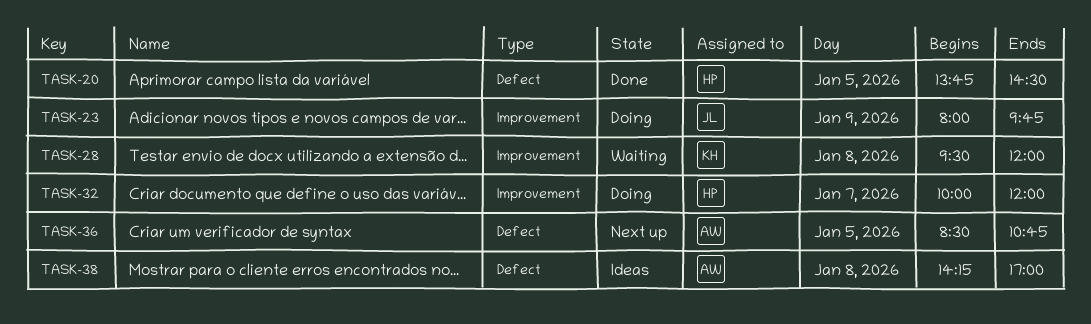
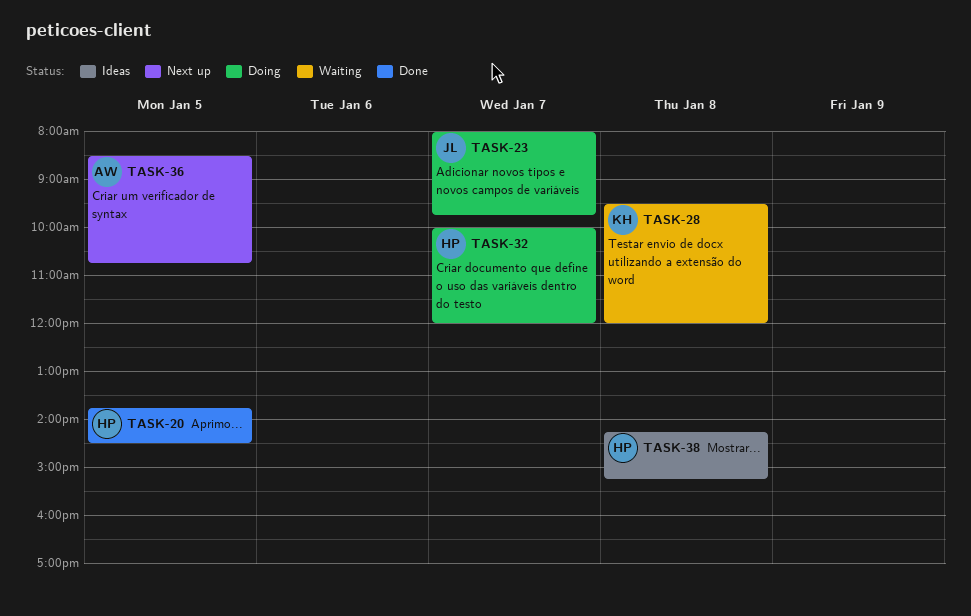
TASK-23, day: Jan 9 -> Jan 7
TASK-38, owner: AW -> HP
TASK-38, ends: 17:00 -> 15:15

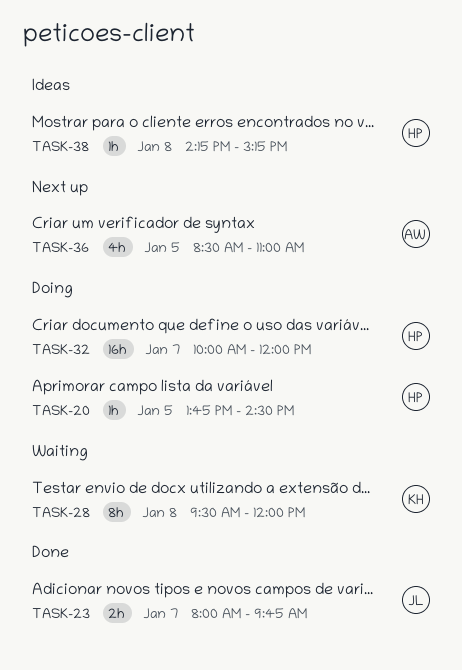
TASK-20, status: Done -> Doing
TASK-23, status: Doing -> Done
TASK-36, ends: 10:45 -> 11:00

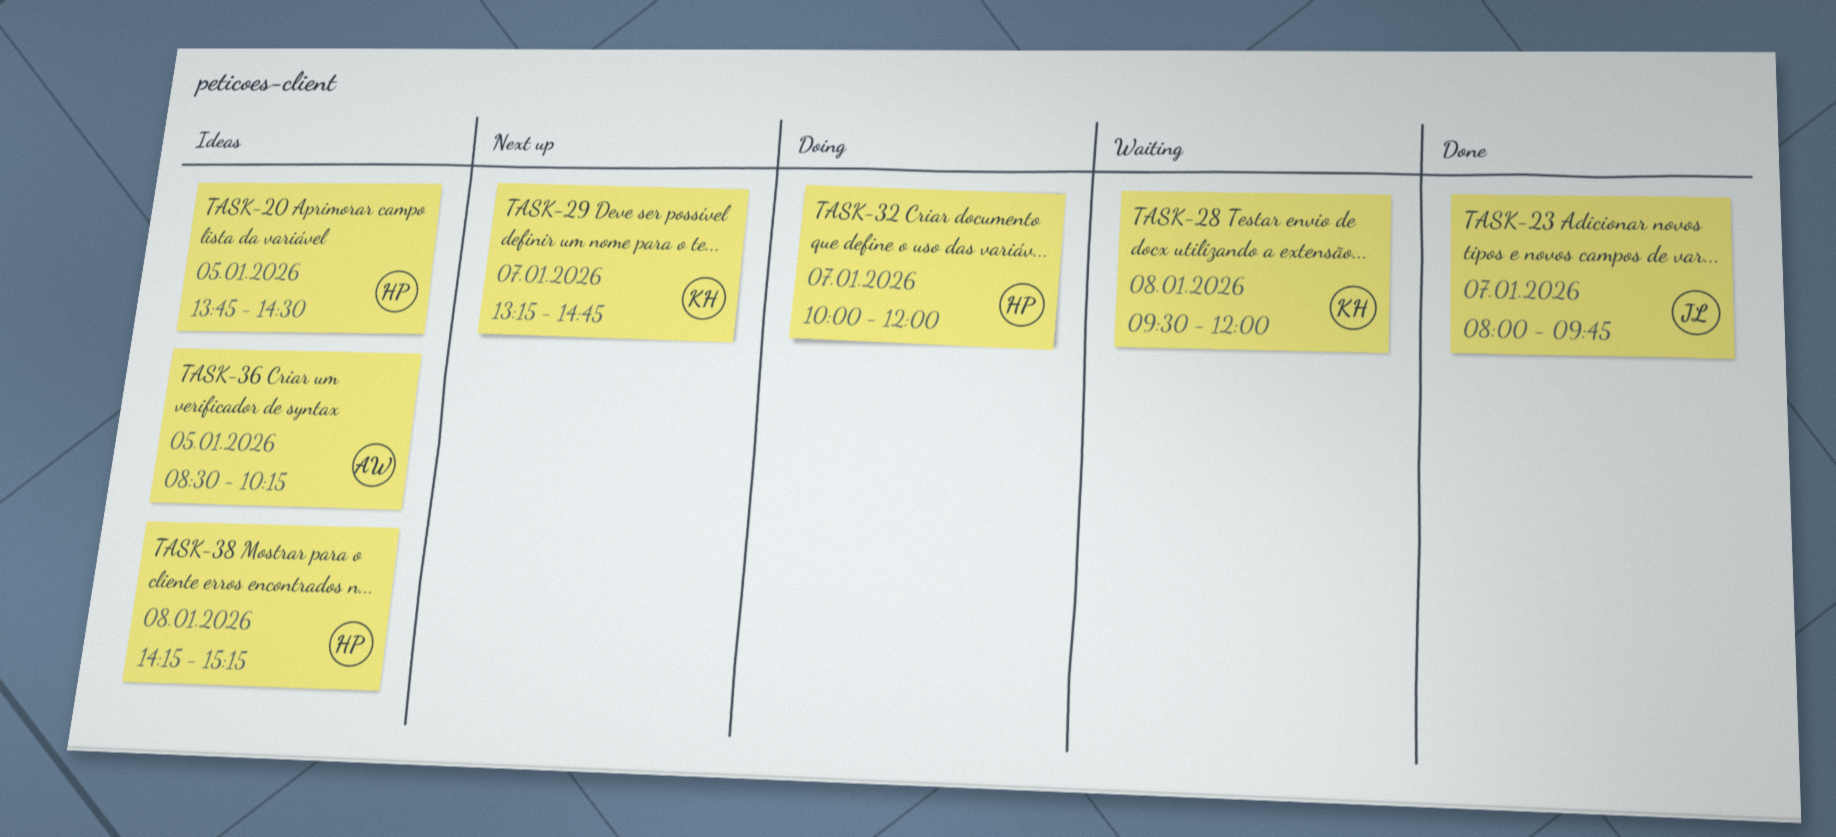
TASK-20, status: Doing -> Ideas
TASK-29: none -> present
TASK-36, status: Next up -> Ideas
TASK-36, ends: 11:00 -> 10:15

